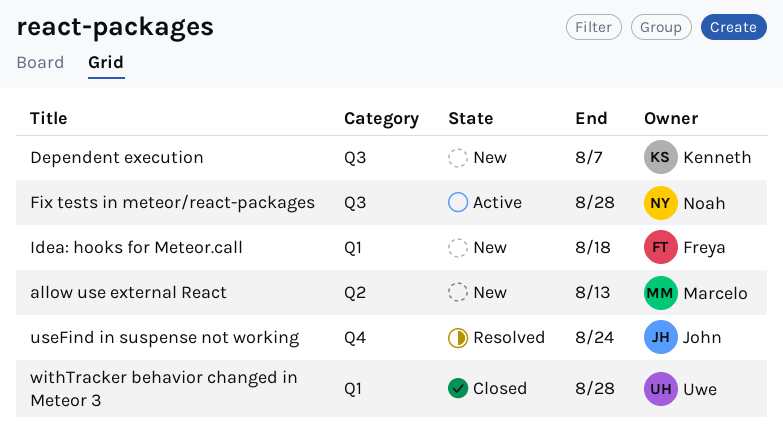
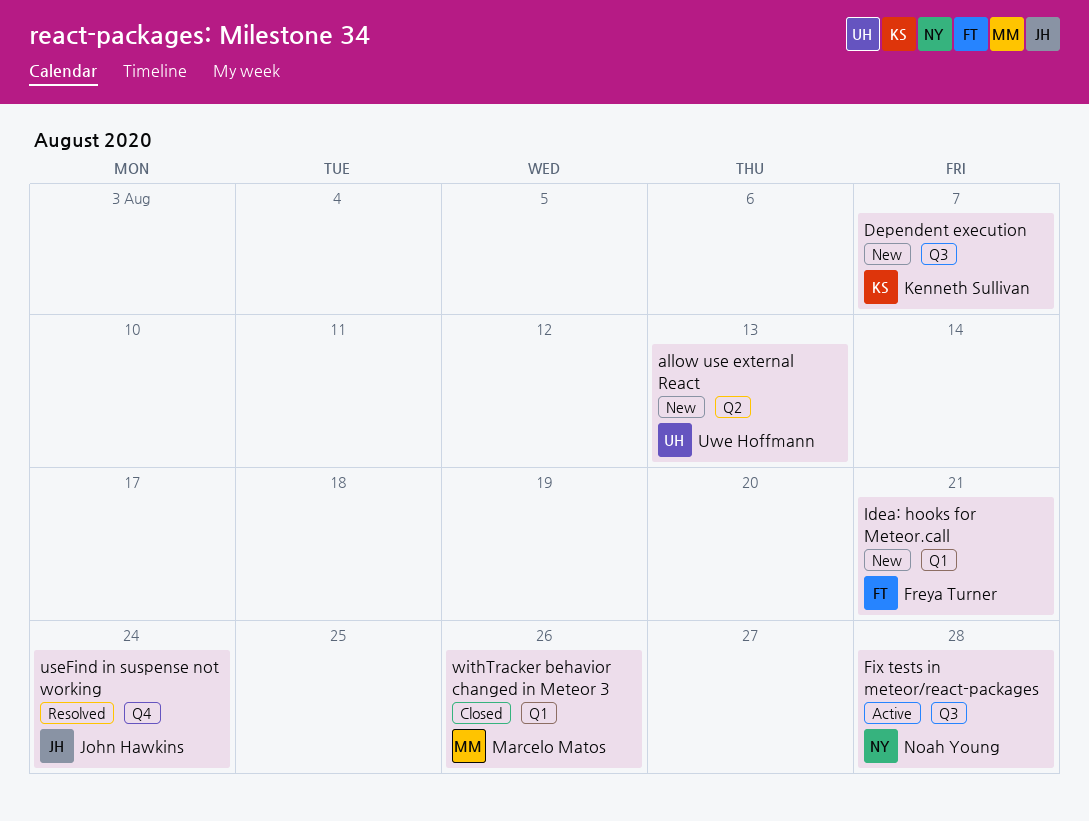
allow use external React, owner: Marcelo Matos -> Uwe Hoffmann
Idea: hooks for Meteor.call, due: Aug 18 -> Aug 21
withTracker behavior changed in Meteor 3, owner: Uwe Hoffmann -> Marcelo Matos
withTracker behavior changed in Meteor 3, due: Aug 28 -> Aug 26

